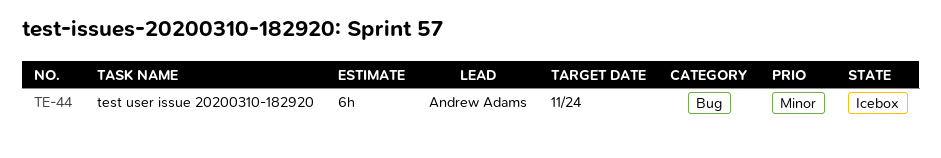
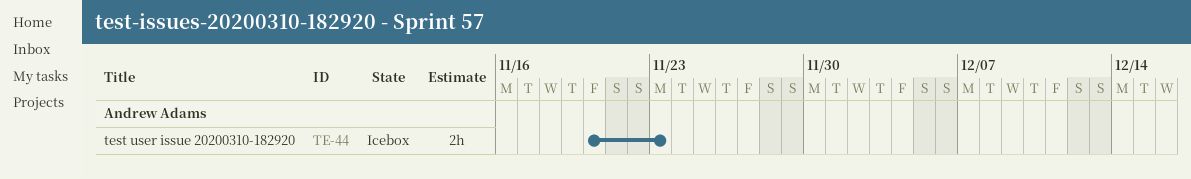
TE-44, estimate: 6h -> 2h
TE-44, due: Nov 24 -> Nov 23

